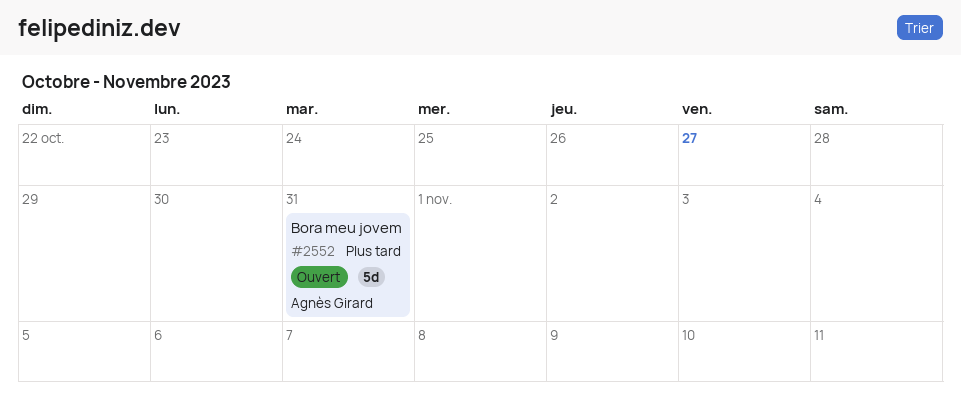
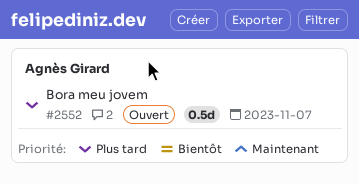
#2552, estimate: 5d -> 0.5d
#2552, due: Oct 31 -> Nov 7

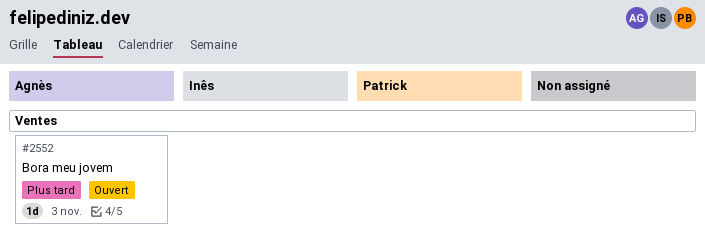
#2552, estimate: 0.5d -> 1d
#2552, due: Nov 7 -> Nov 3

